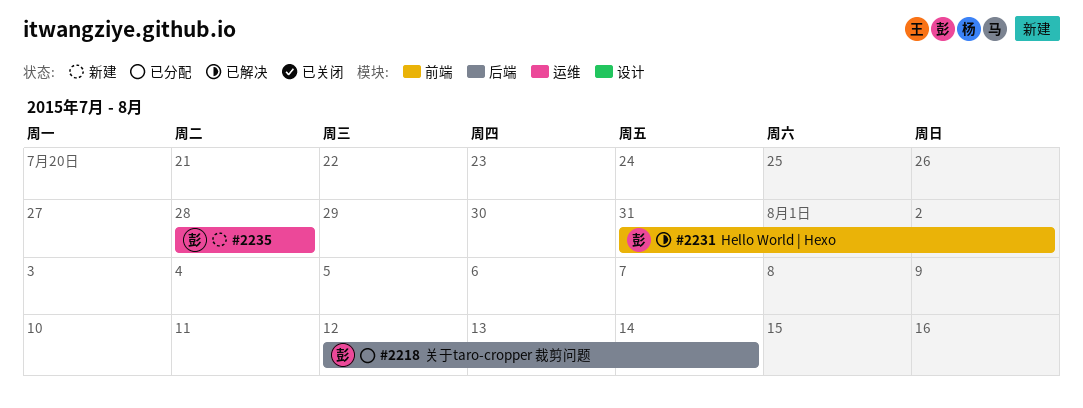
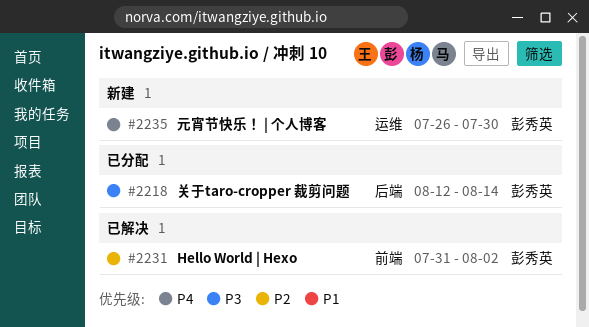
#2235, start: Jul 28 -> Jul 26
#2235, due: Jul 28 -> Jul 30

